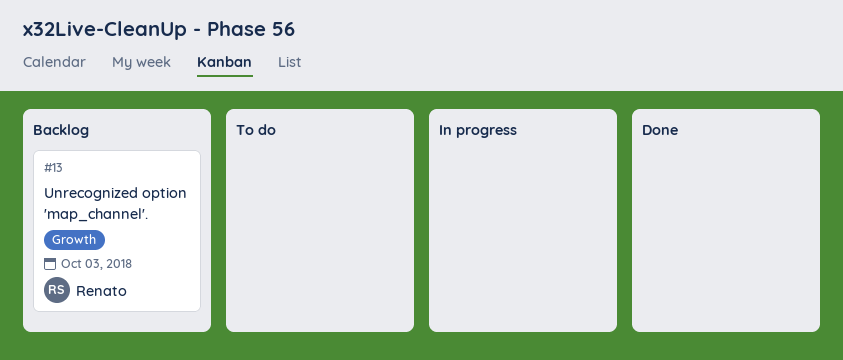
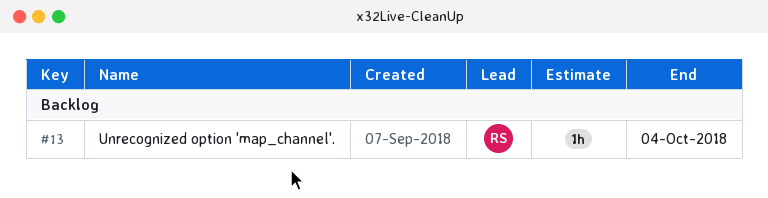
#13, due: Oct 3 -> Oct 4

